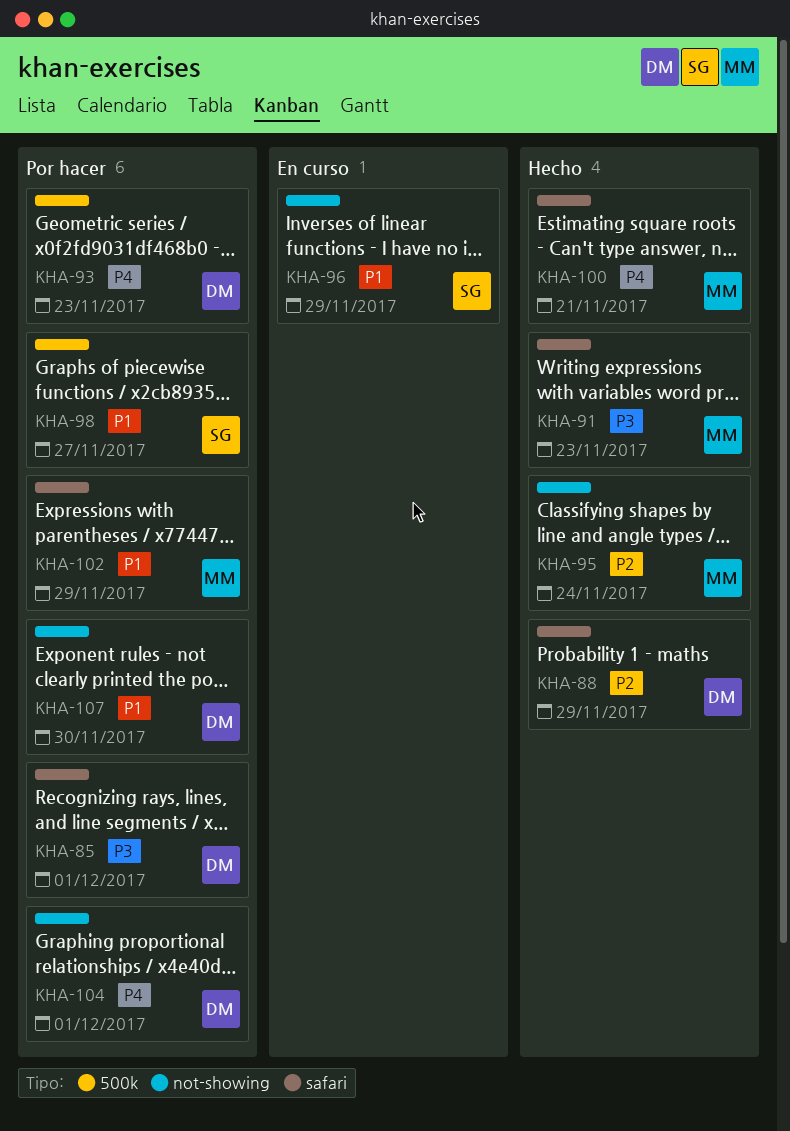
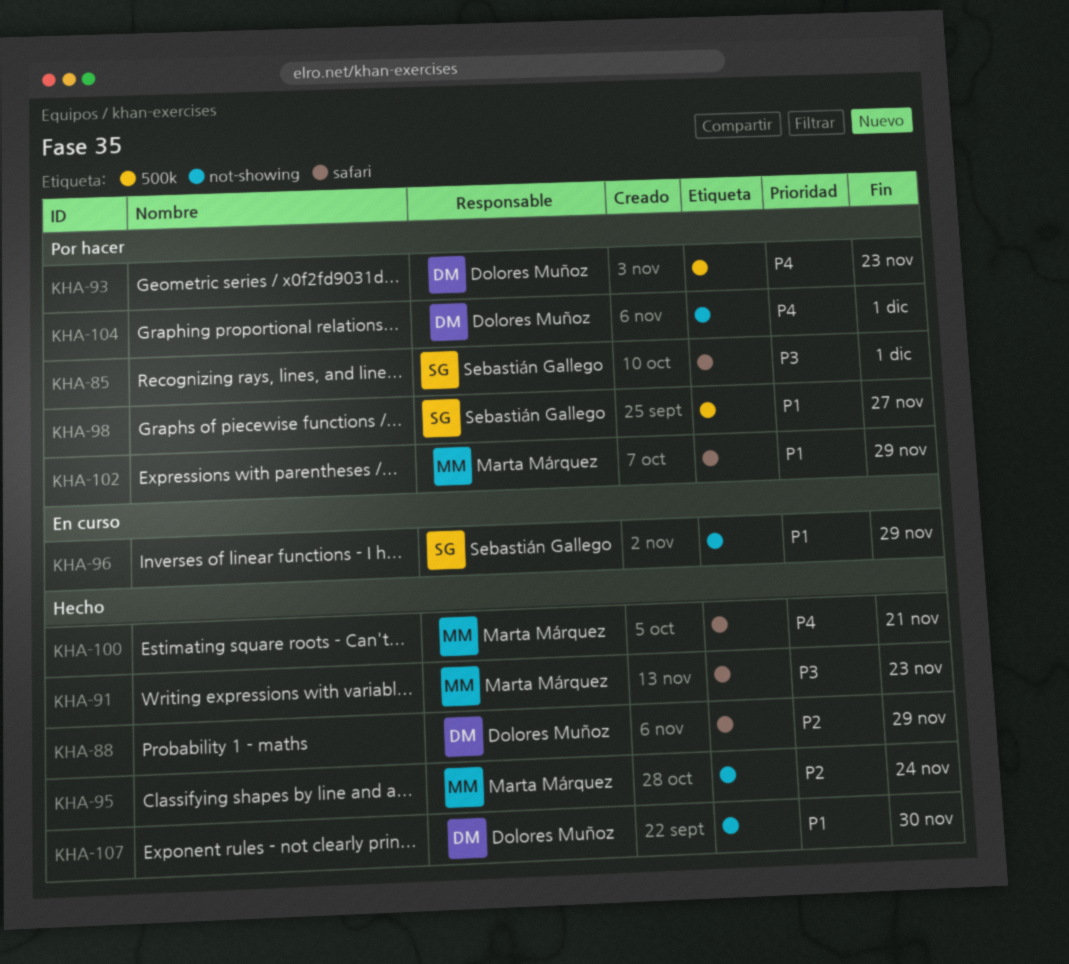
KHA-85, owner: Dolores Muñoz -> Sebastián Gallego
KHA-107, status: Por hacer -> Hecho

